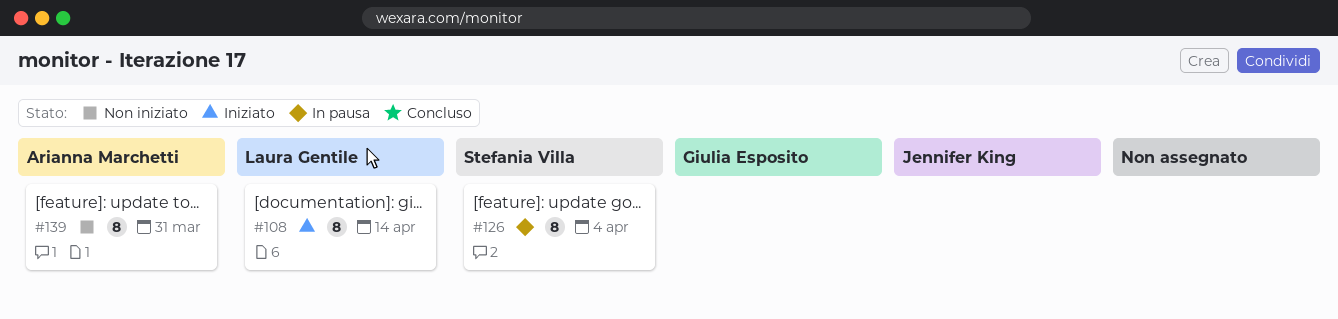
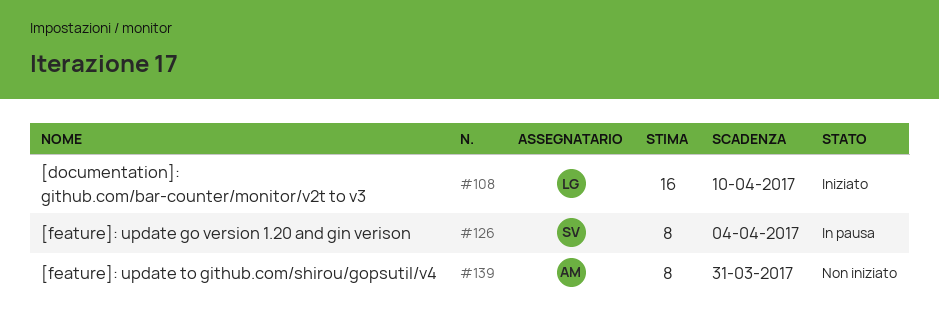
#108, estimate: 8 -> 16
#108, due: Apr 14 -> Apr 10

